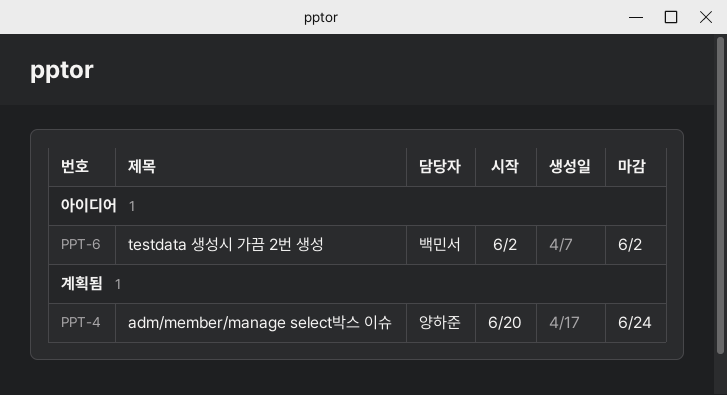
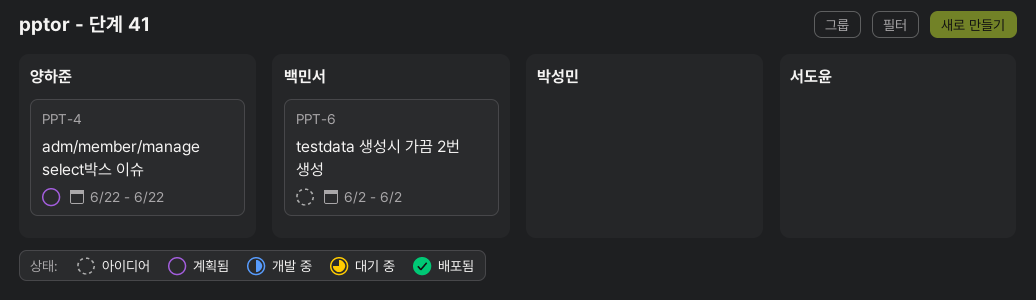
PPT-4, start: Jun 20 -> Jun 22
PPT-4, due: Jun 24 -> Jun 22

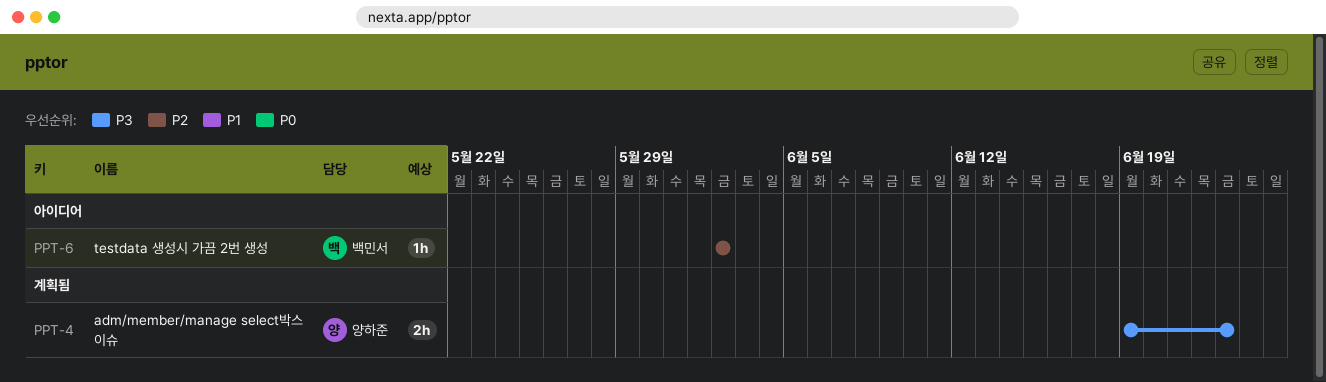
PPT-4, start: Jun 22 -> Jun 19
PPT-4, due: Jun 22 -> Jun 23

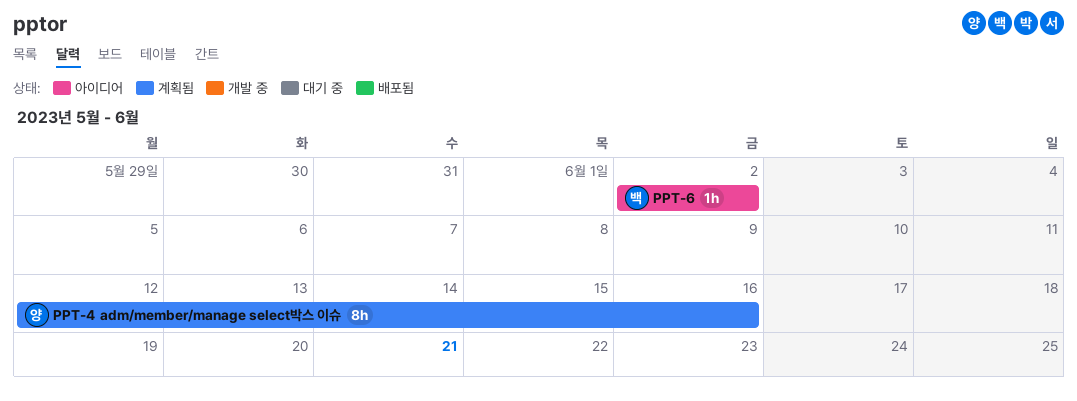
PPT-4, estimate: 2h -> 8h
PPT-4, start: Jun 19 -> Jun 12
PPT-4, due: Jun 23 -> Jun 16

